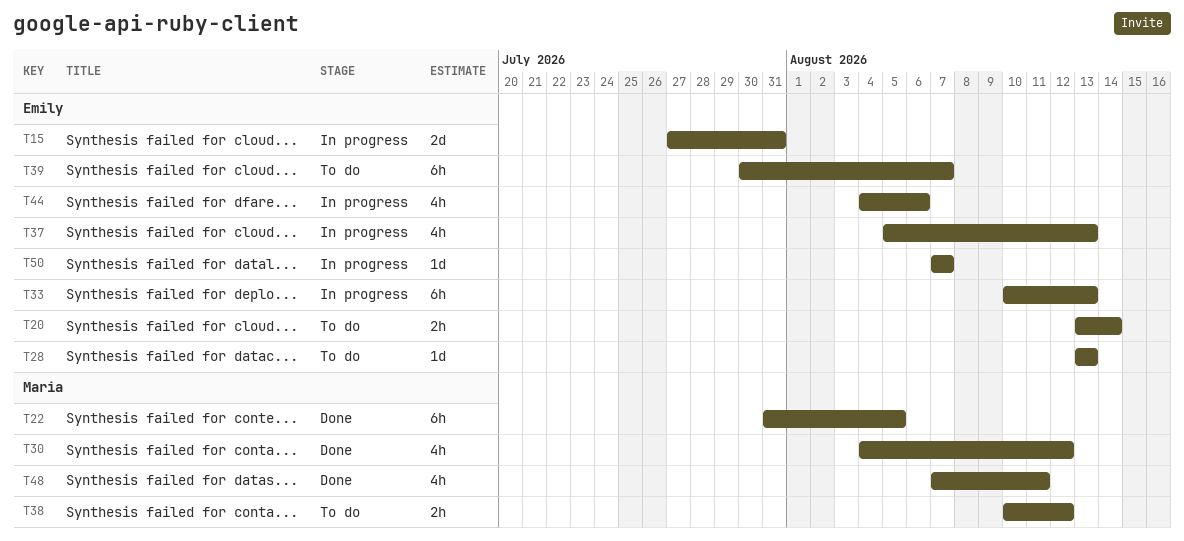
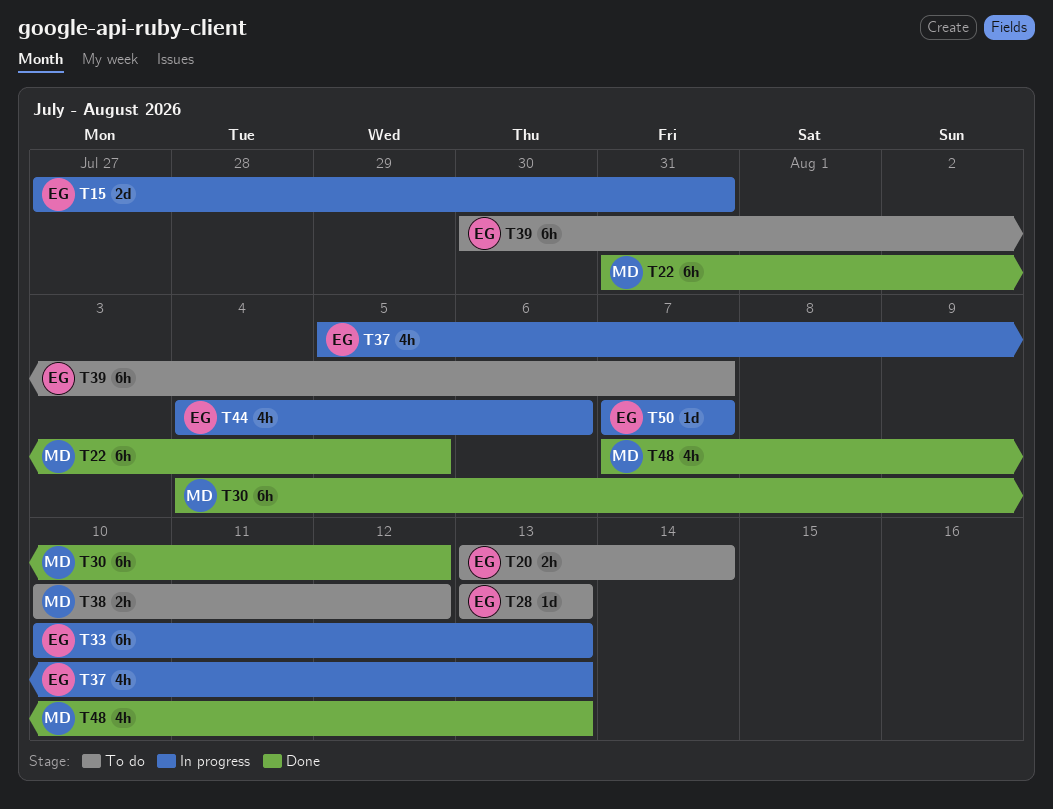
T30, estimate: 4h -> 6h
T48, due: Aug 11 -> Aug 13

